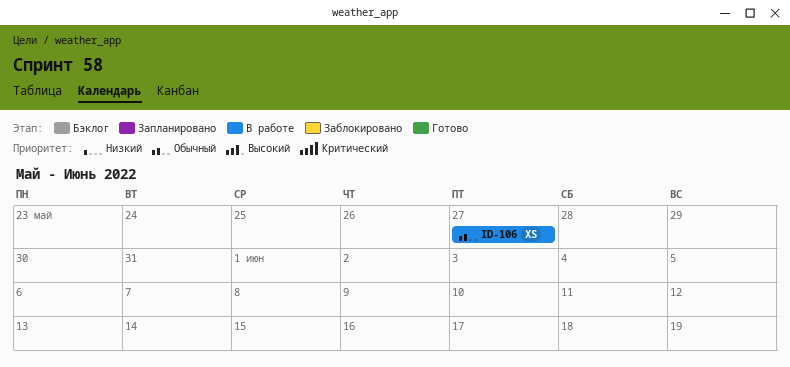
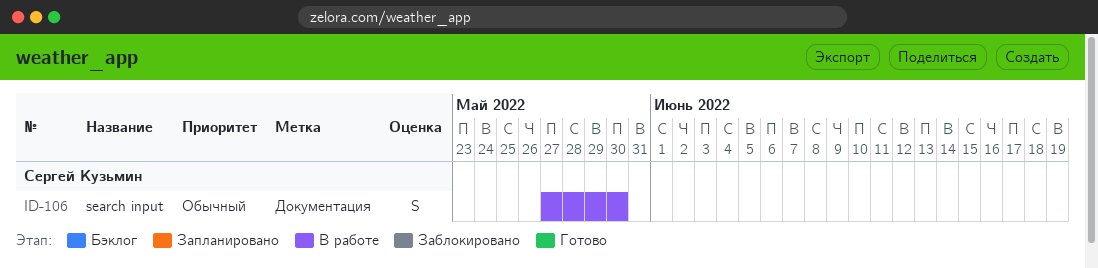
ID-106, estimate: XS -> S
ID-106, due: May 27 -> May 30

